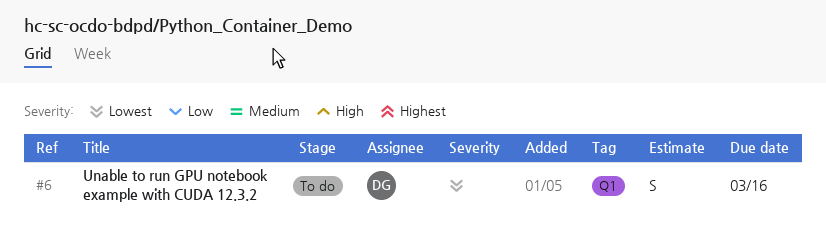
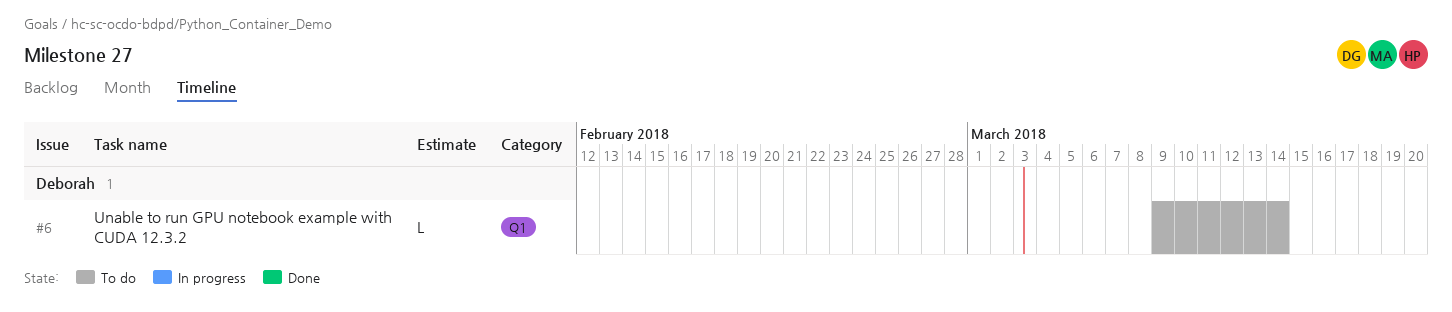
#6, estimate: S -> L
#6, due: Mar 16 -> Mar 14

